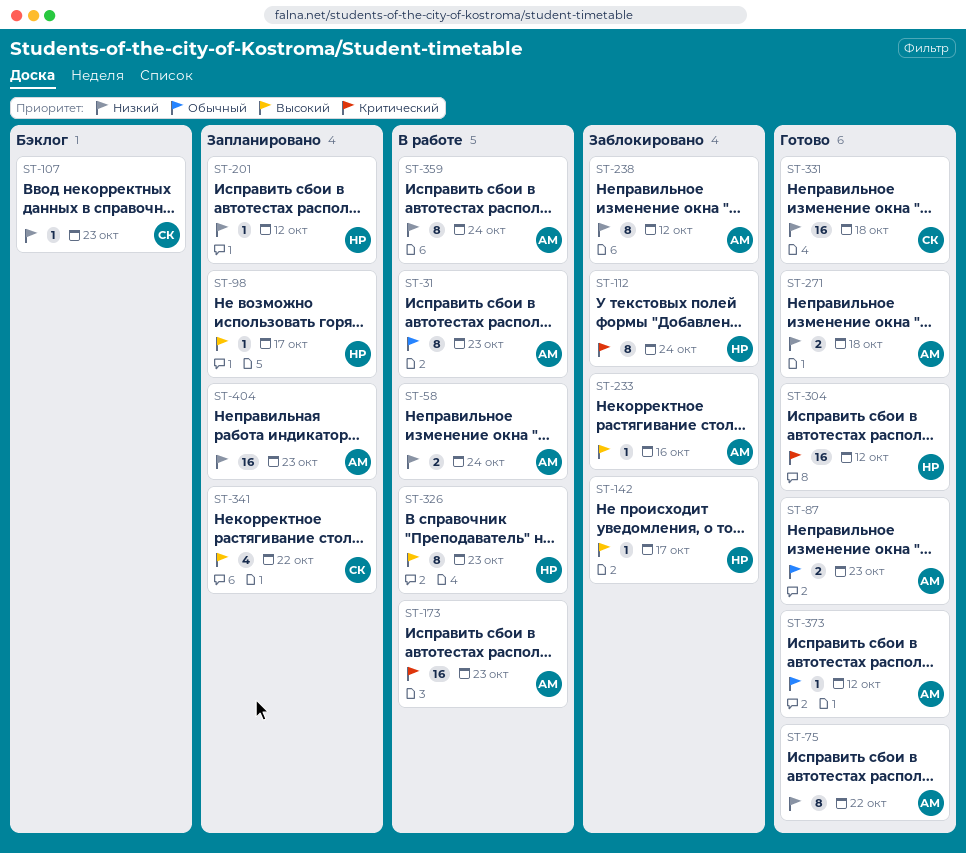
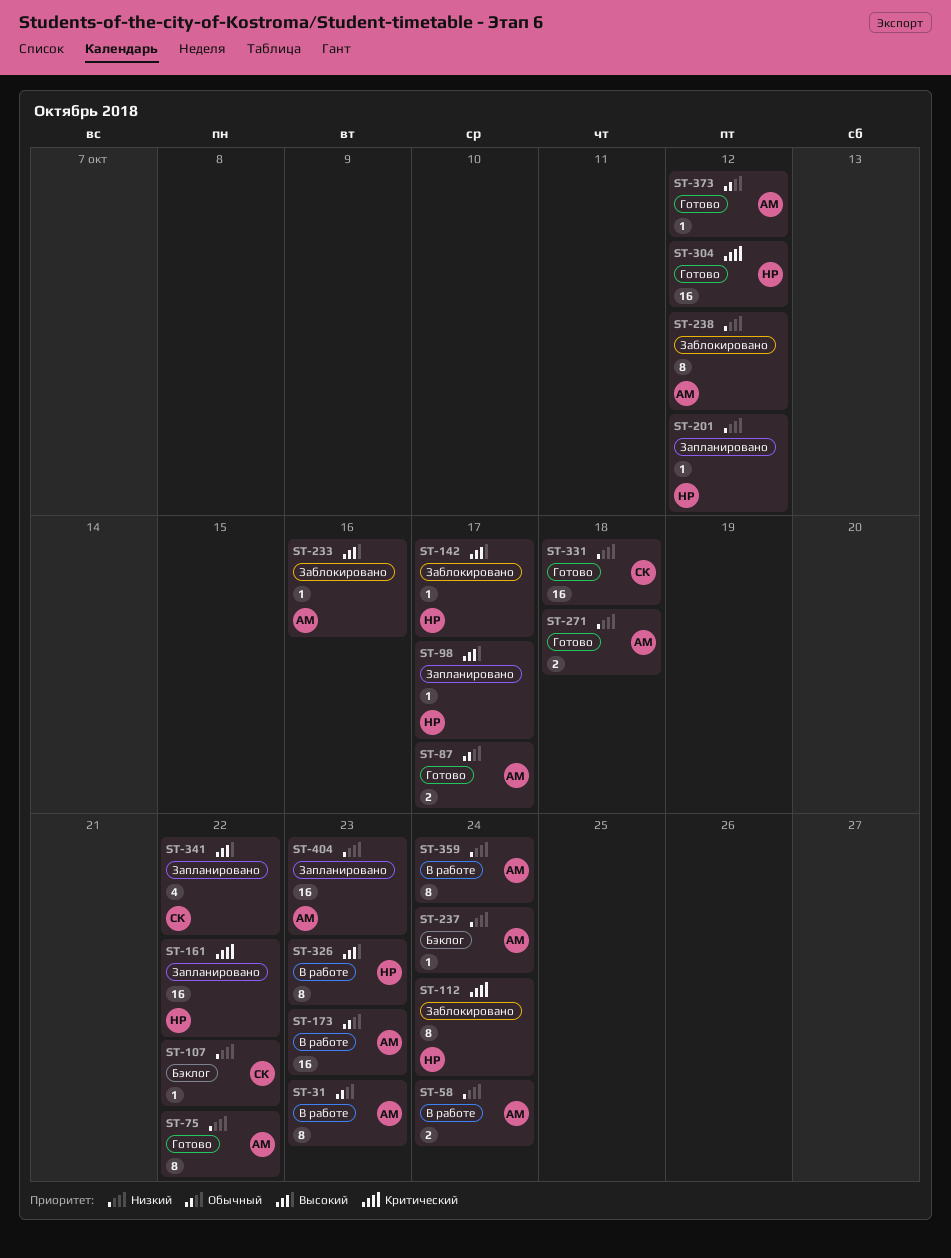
ST-87, due: Oct 23 -> Oct 17
ST-107, due: Oct 23 -> Oct 22
ST-161: none -> present
ST-173, priority: Критический -> Обычный
ST-237: none -> present

